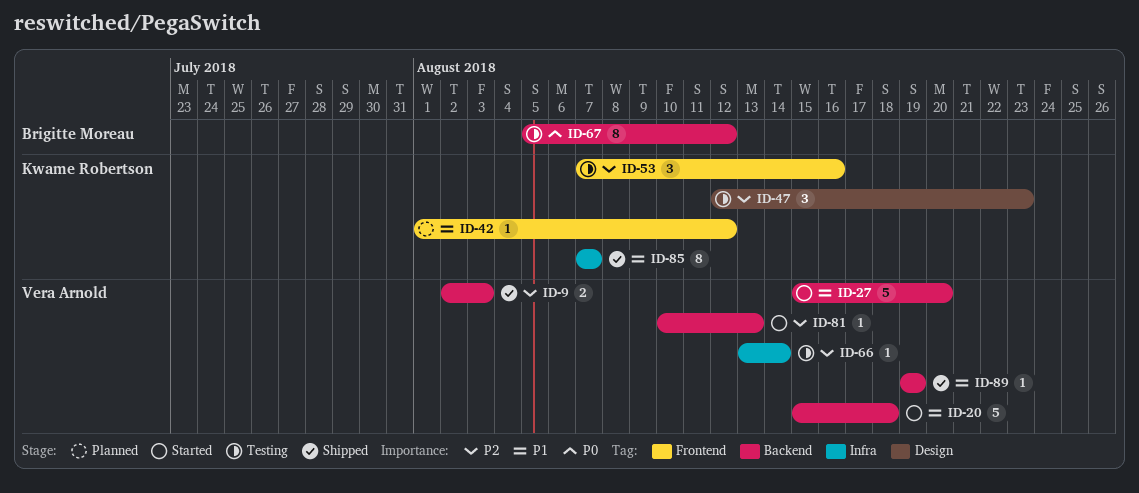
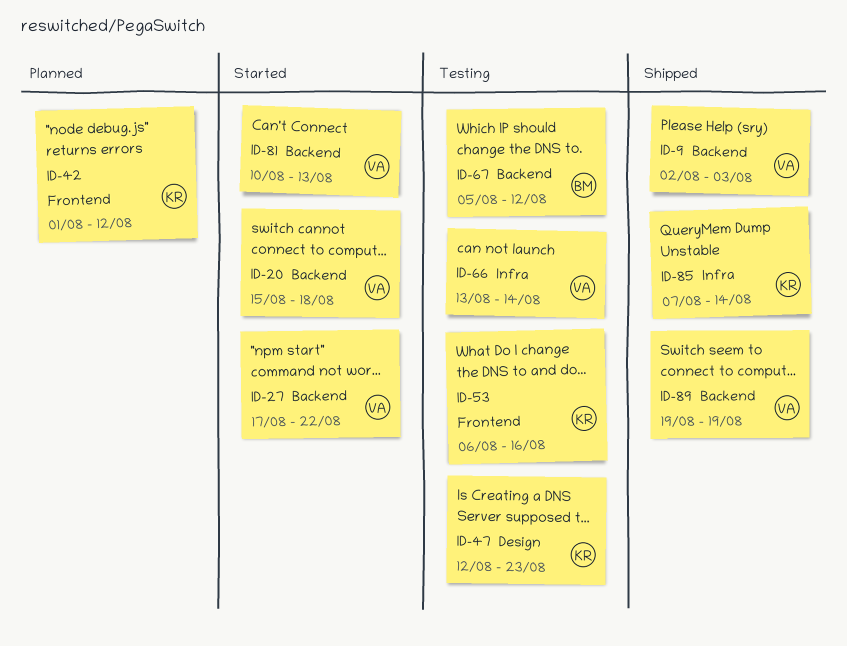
ID-27, start: Aug 15 -> Aug 17
ID-27, due: Aug 20 -> Aug 22
ID-53, start: Aug 7 -> Aug 6
ID-85, due: Aug 7 -> Aug 14

